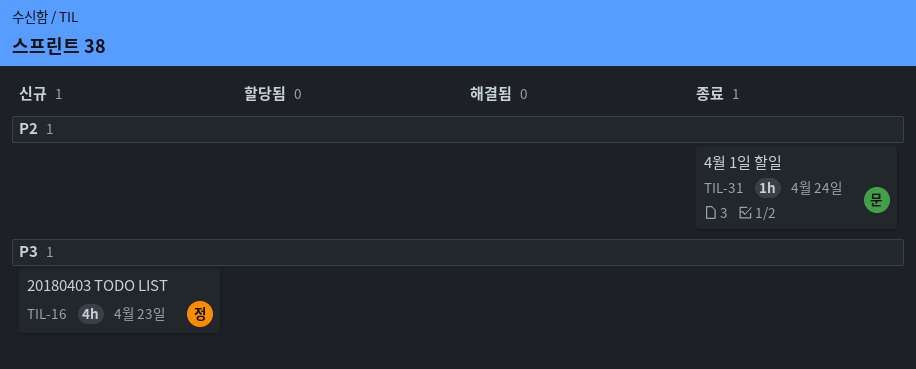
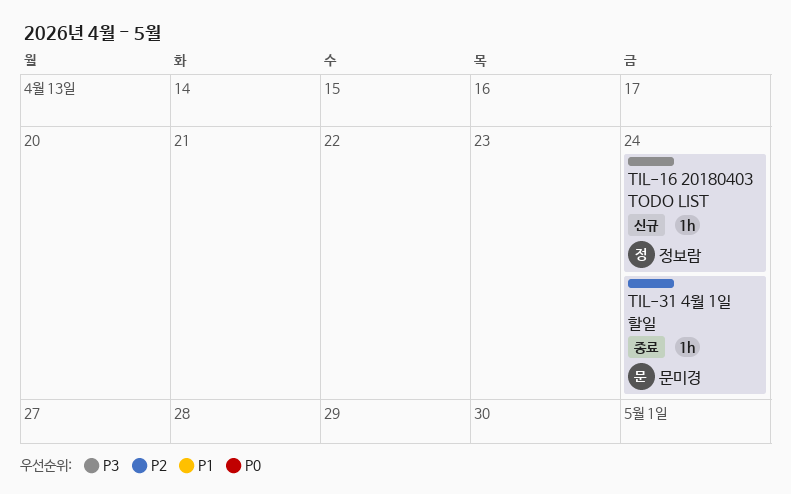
TIL-16, estimate: 4h -> 1h
TIL-16, due: Apr 23 -> Apr 24

